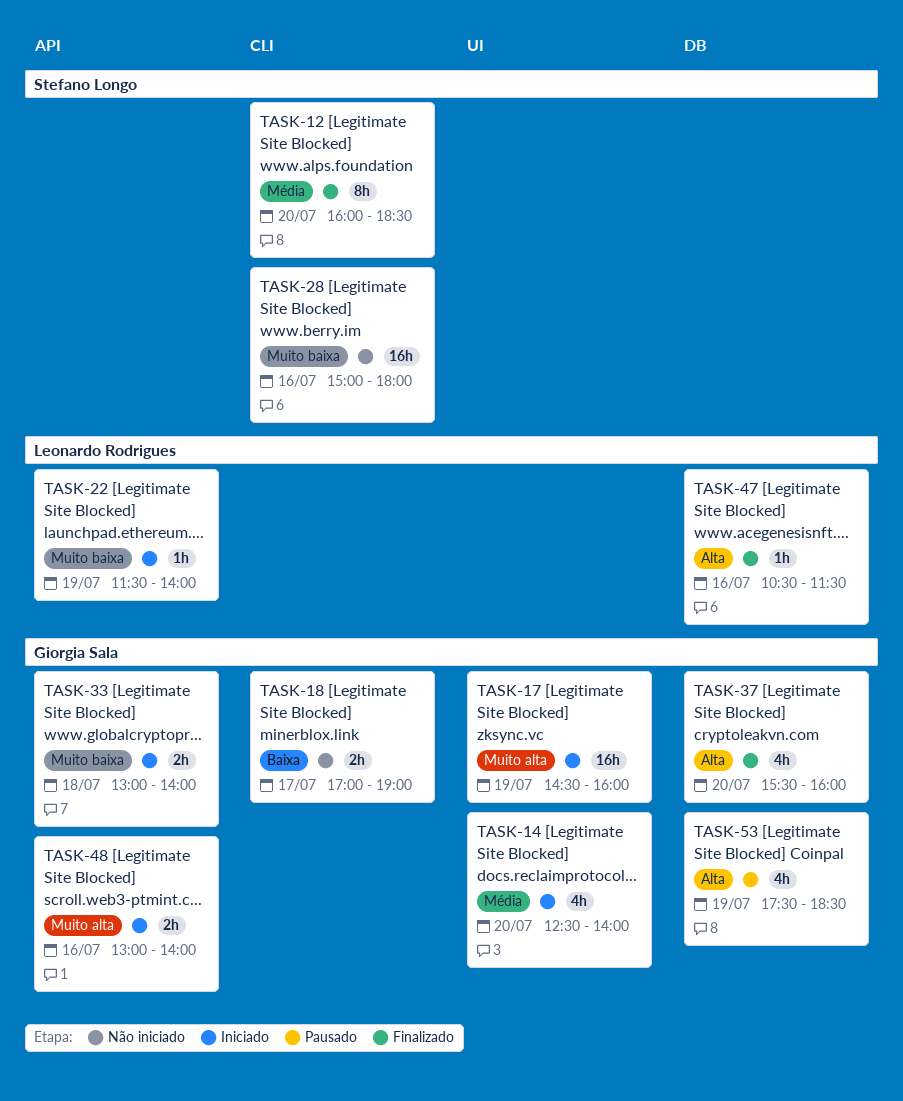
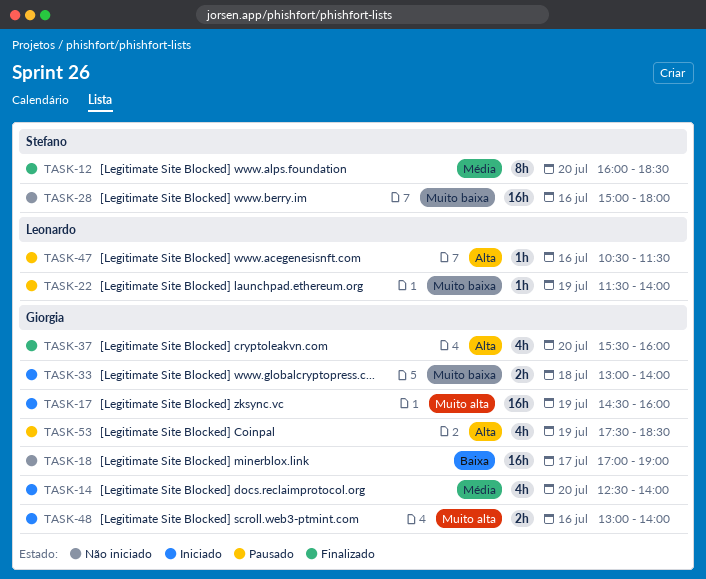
TASK-18, estimate: 2h -> 16h
TASK-22, status: Iniciado -> Pausado
TASK-47, status: Finalizado -> Pausado

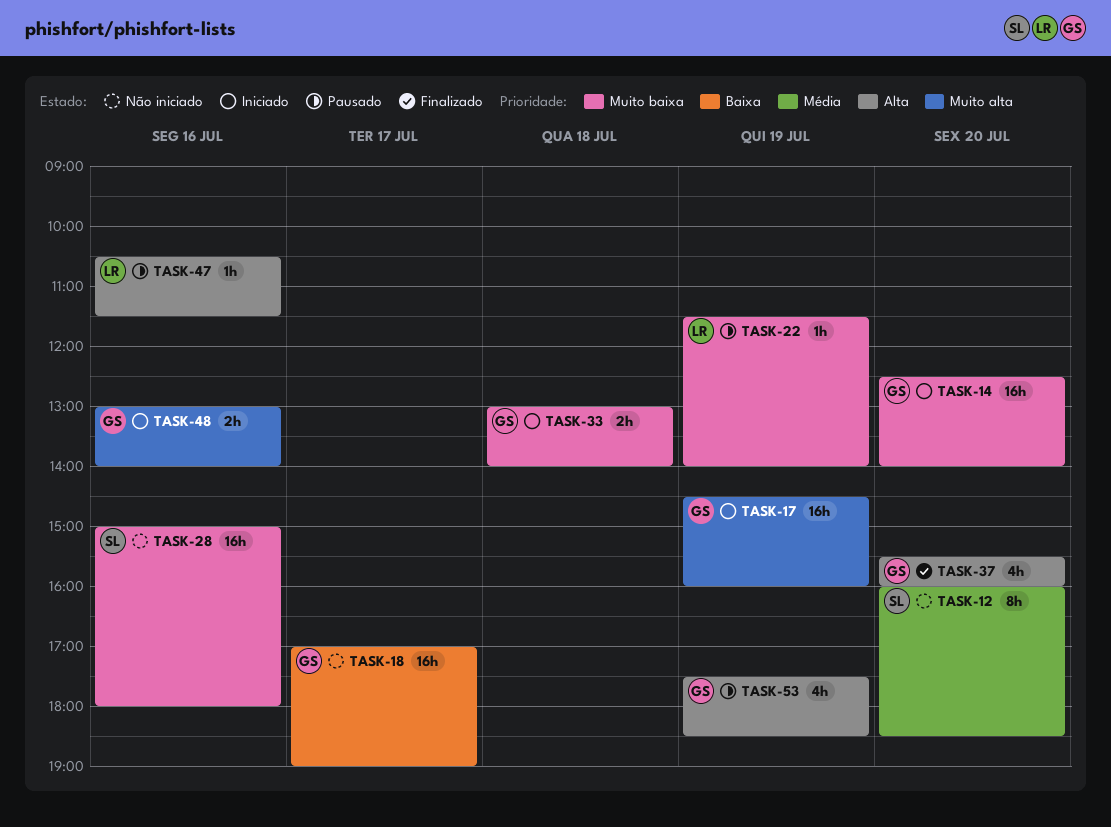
TASK-12, status: Finalizado -> Não iniciado
TASK-14, priority: Média -> Muito baixa
TASK-14, estimate: 4h -> 16h

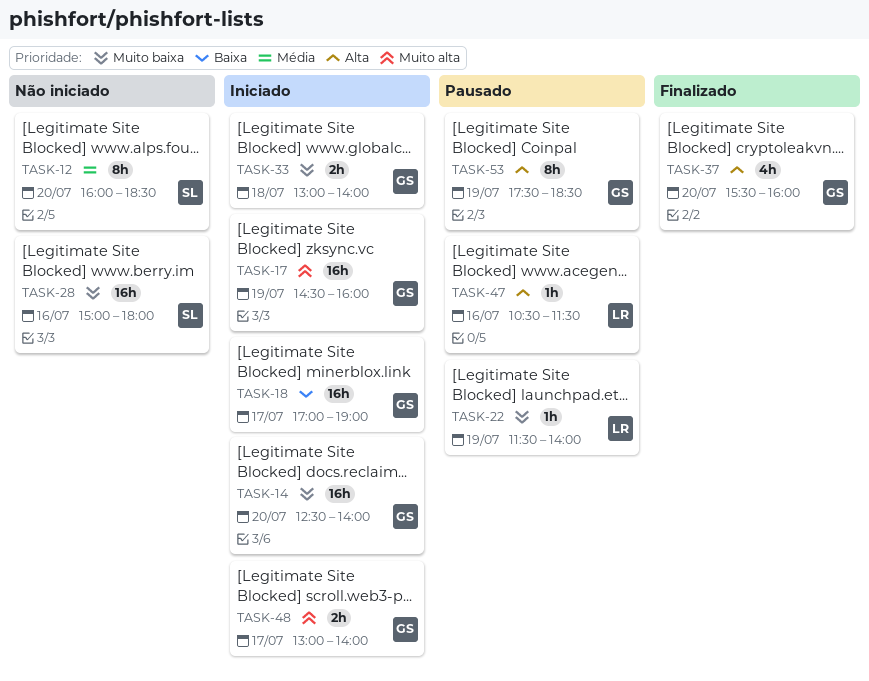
TASK-18, status: Não iniciado -> Iniciado
TASK-48, day: Jul 16 -> Jul 17
TASK-53, estimate: 4h -> 8h

